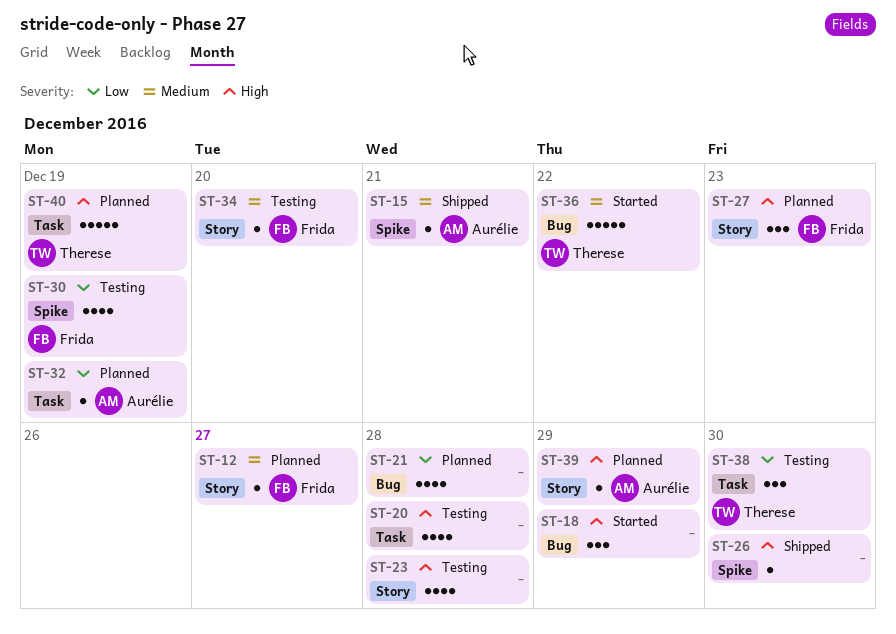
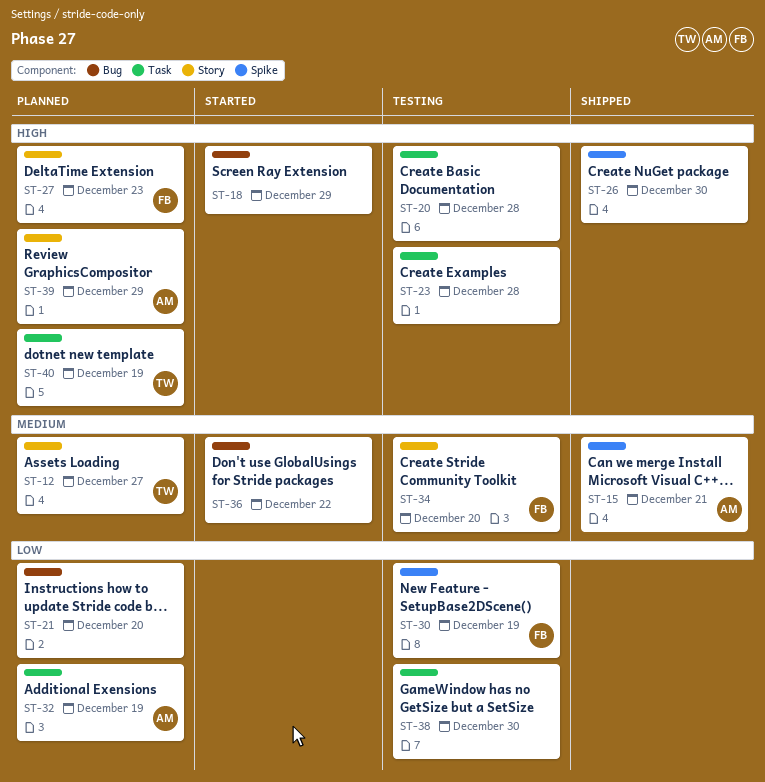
ST-12, owner: Frida -> Therese
ST-21, due: Dec 28 -> Dec 20
ST-23, label: Story -> Task
ST-36, owner: Therese -> none
ST-38, owner: Therese -> none

